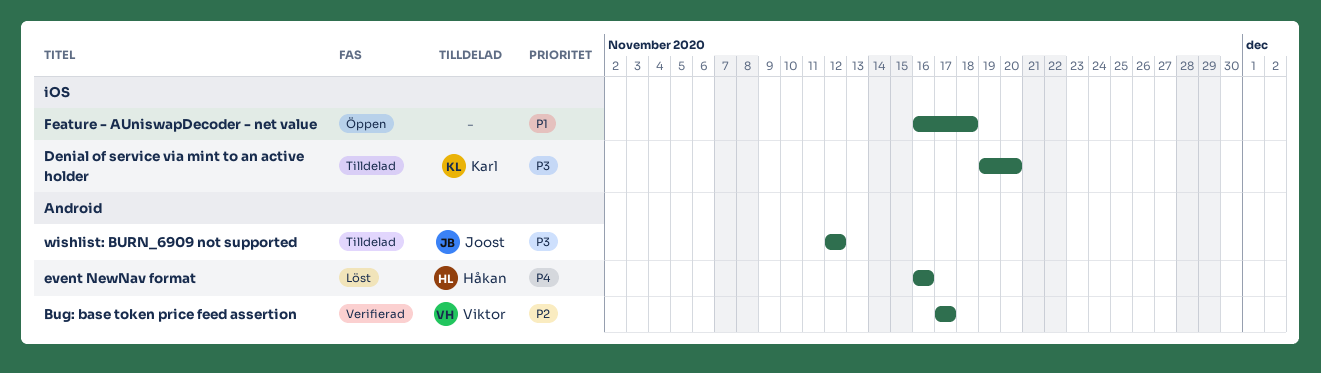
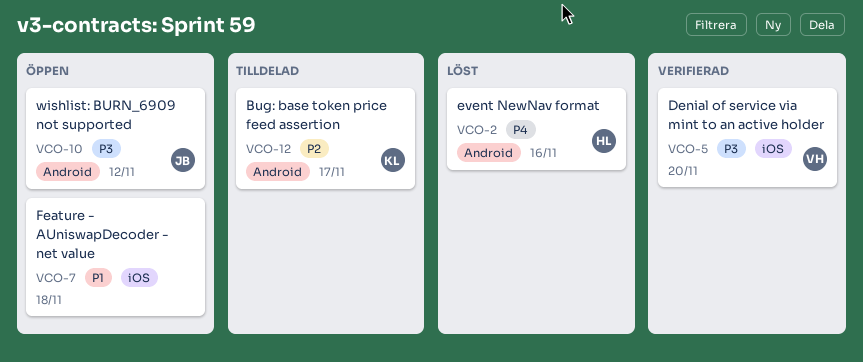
Bug: base token price feed assertion, status: Verifierad -> Tilldelad
Bug: base token price feed assertion, owner: Viktor -> Karl
Denial of service via mint to an active holder, status: Tilldelad -> Verifierad
Denial of service via mint to an active holder, owner: Karl -> Viktor
wishlist: BURN_6909 not supported, status: Tilldelad -> Öppen

